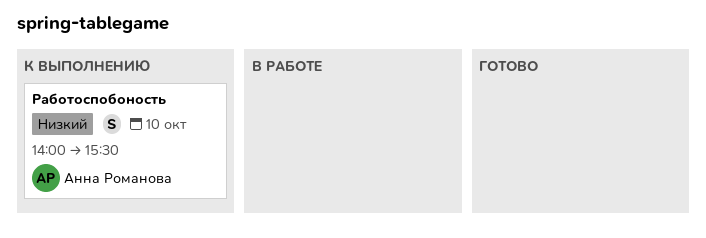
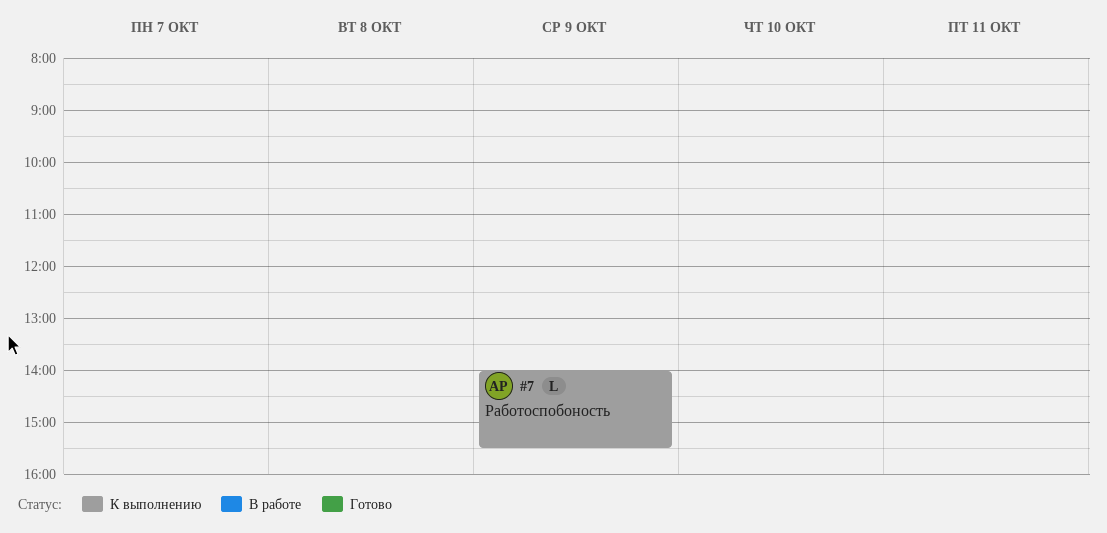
Работоспобоность, estimate: S -> L
Работоспобоность, day: Oct 10 -> Oct 9

